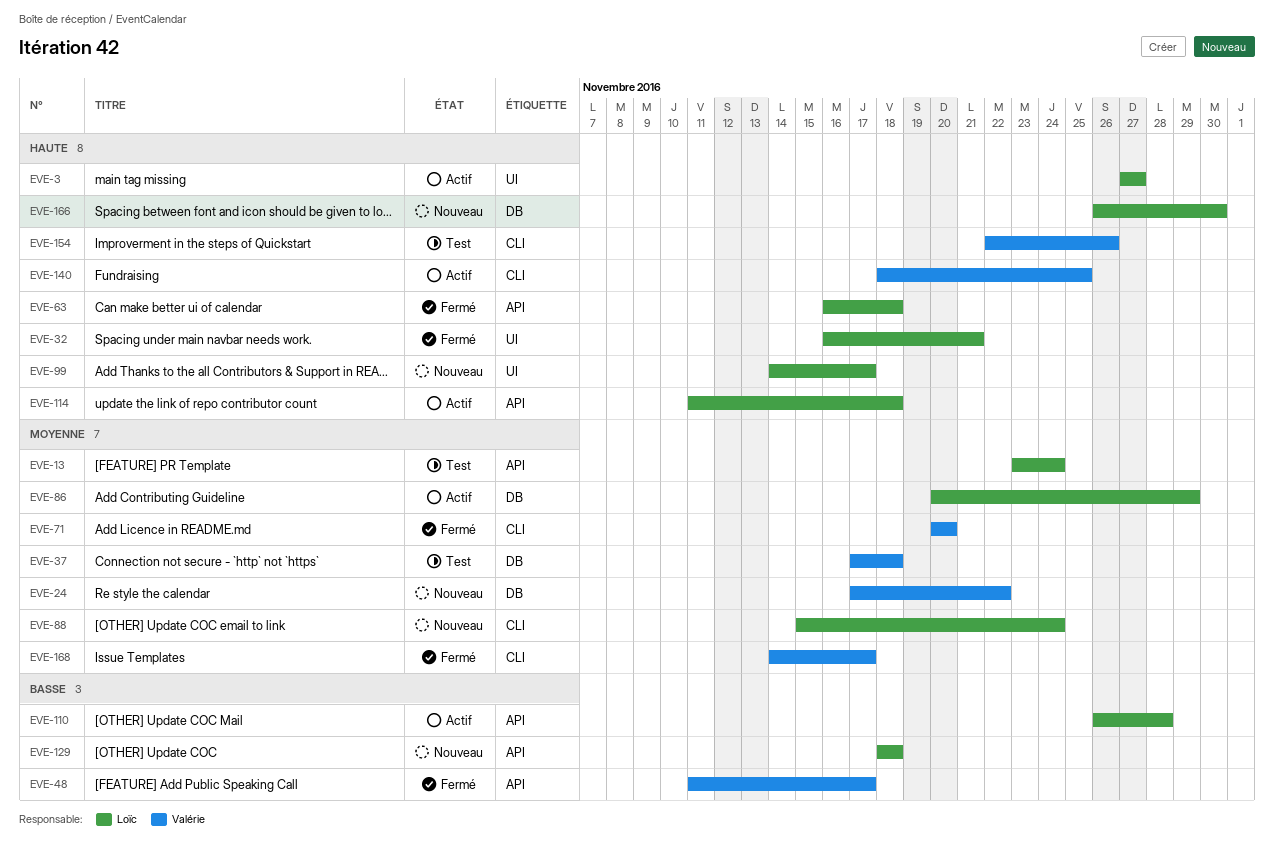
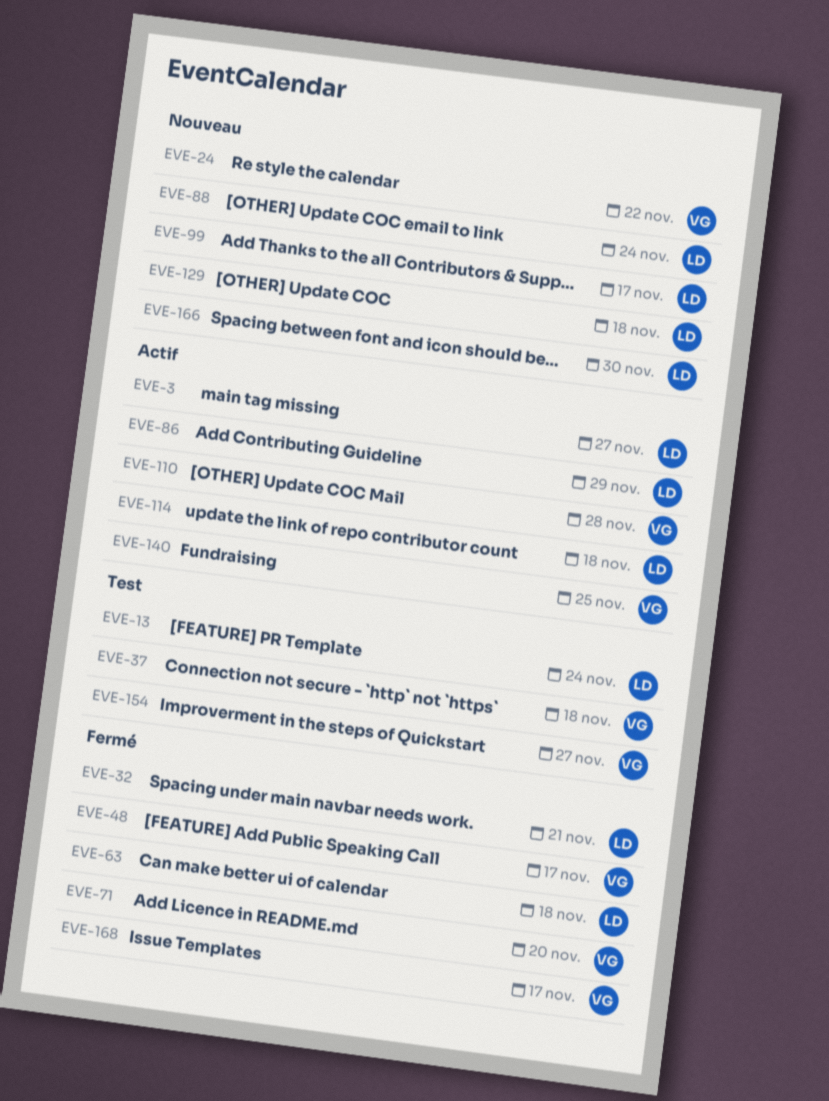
EVE-110, owner: Loïc -> Valérie
EVE-154, due: Nov 26 -> Nov 27

